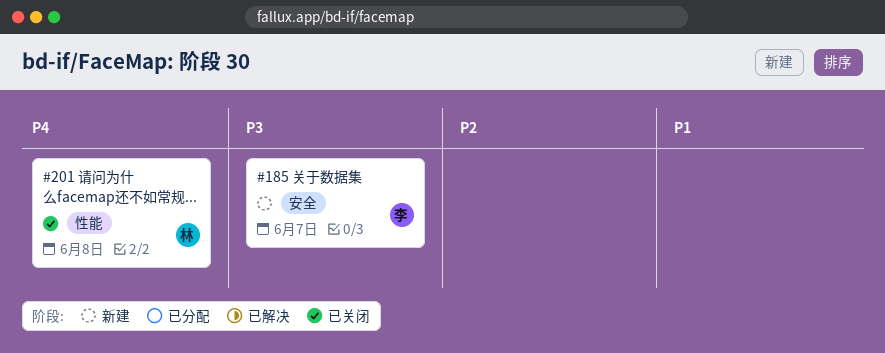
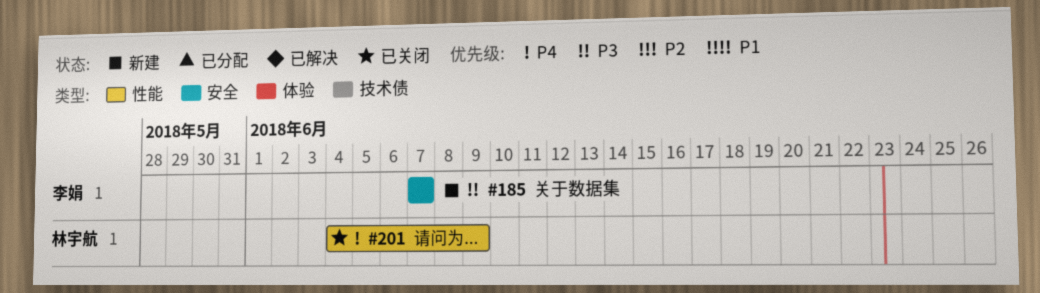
#201, due: Jun 8 -> Jun 9

